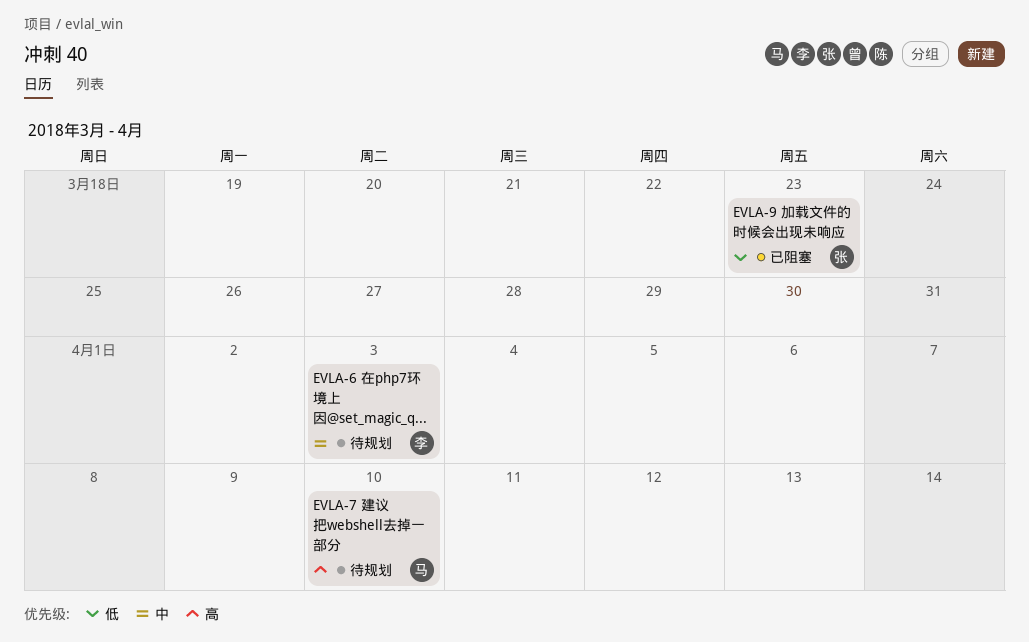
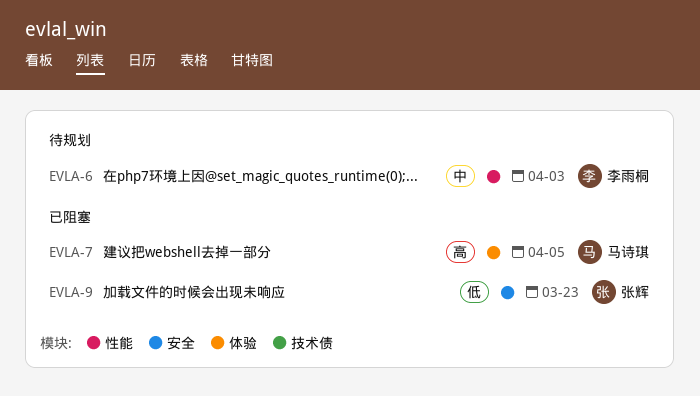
EVLA-7, status: 待规划 -> 已阻塞
EVLA-7, due: Apr 10 -> Apr 5

